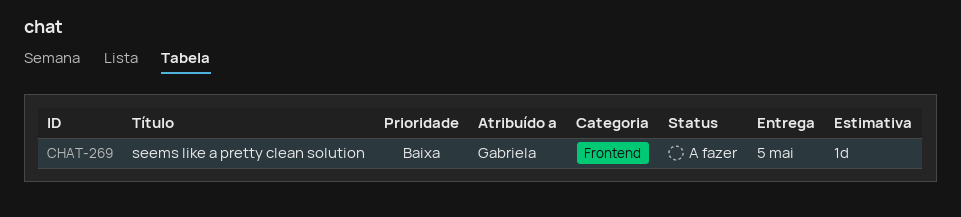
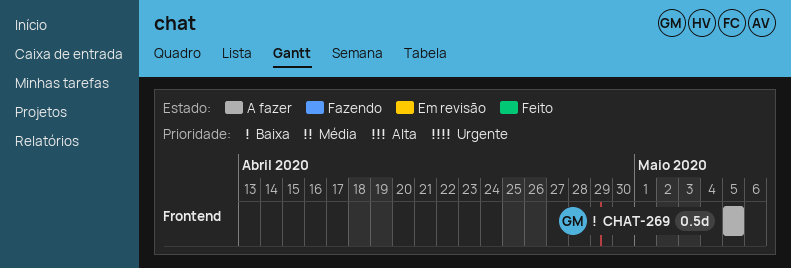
CHAT-269, estimate: 1d -> 0.5d

